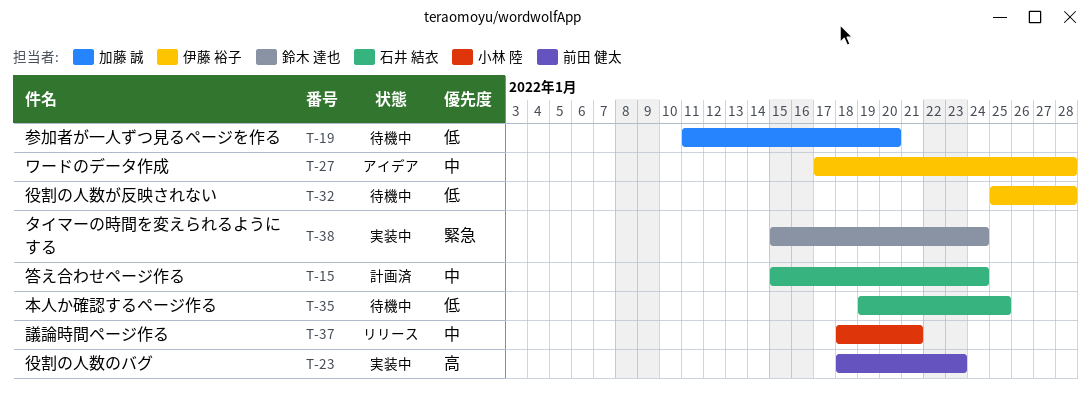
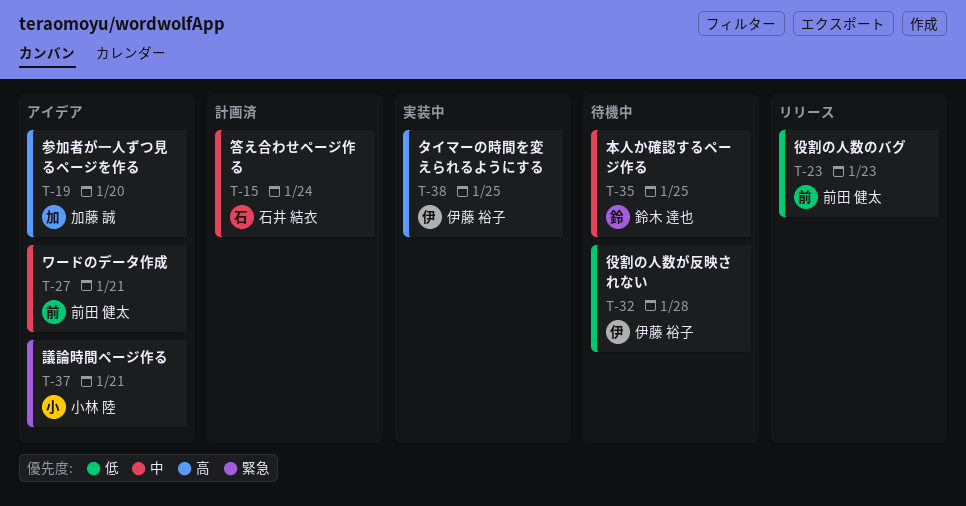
T-19, status: 待機中 -> アイデア
T-19, priority: 低 -> 高
T-23, status: 実装中 -> リリース
T-23, priority: 高 -> 低
T-27, owner: 伊藤 裕子 -> 前田 健太
T-27, due: Jan 28 -> Jan 21
T-35, owner: 石井 結衣 -> 鈴木 達也
T-35, priority: 低 -> 中
T-37, status: リリース -> アイデア
T-37, priority: 中 -> 緊急
T-38, owner: 鈴木 達也 -> 伊藤 裕子
T-38, priority: 緊急 -> 高
T-38, due: Jan 24 -> Jan 25

